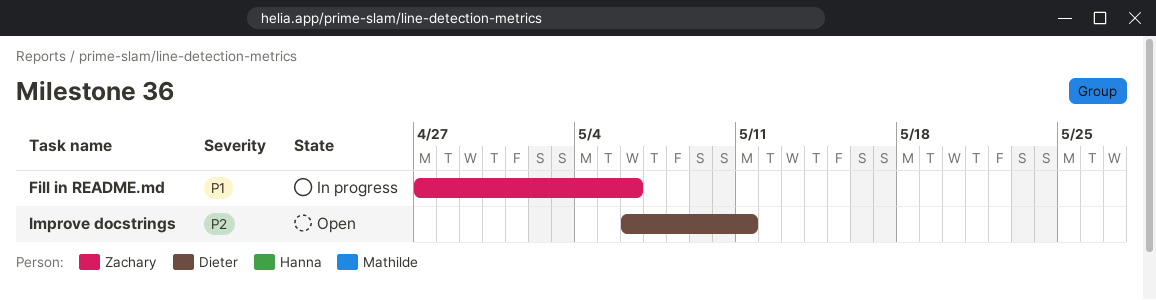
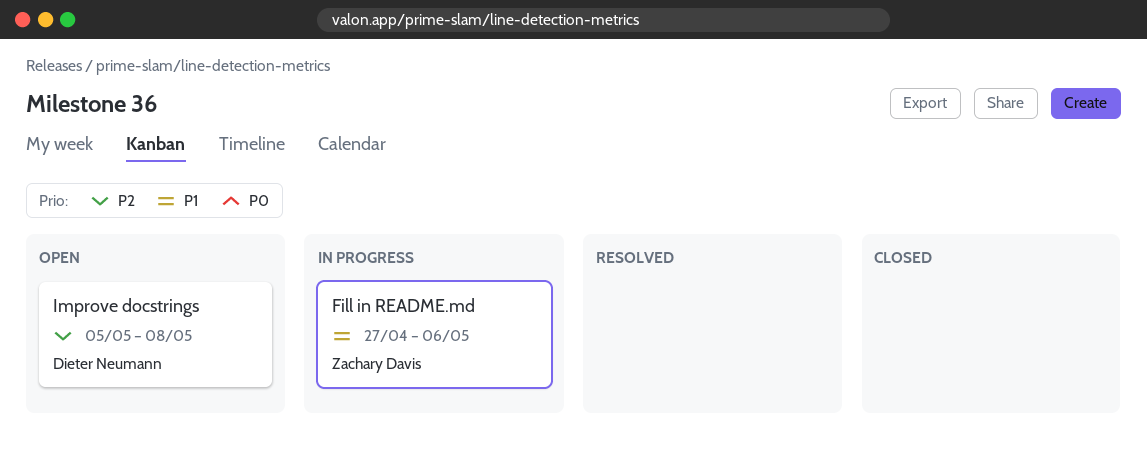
Improve docstrings, start: May 6 -> May 5
Improve docstrings, due: May 11 -> May 8

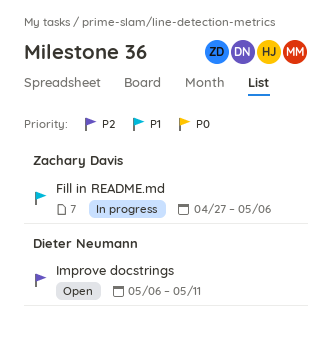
Improve docstrings, start: May 5 -> May 6
Improve docstrings, due: May 8 -> May 11

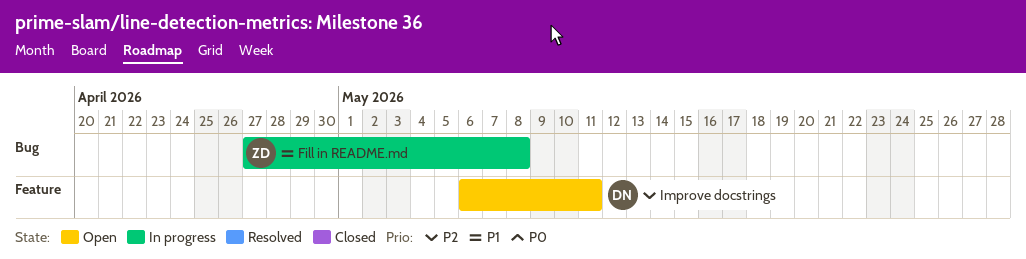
Fill in README.md, due: May 6 -> May 8

